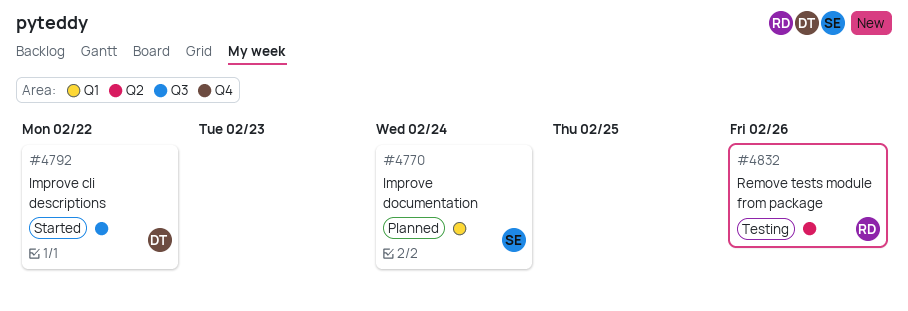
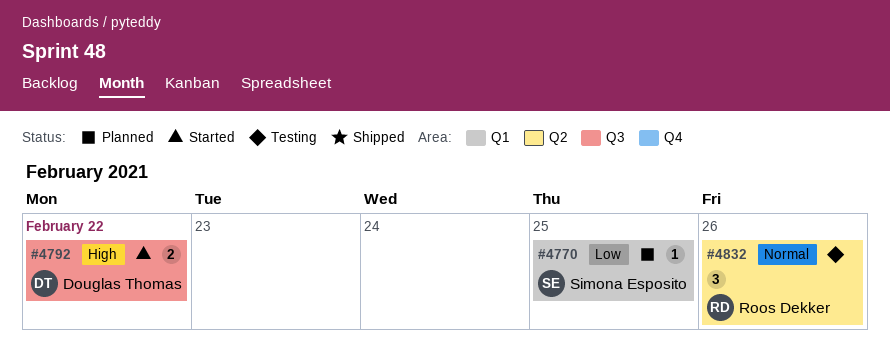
#4770, due: Feb 24 -> Feb 25

